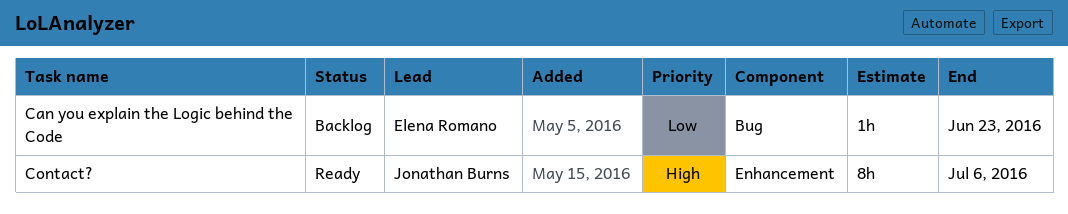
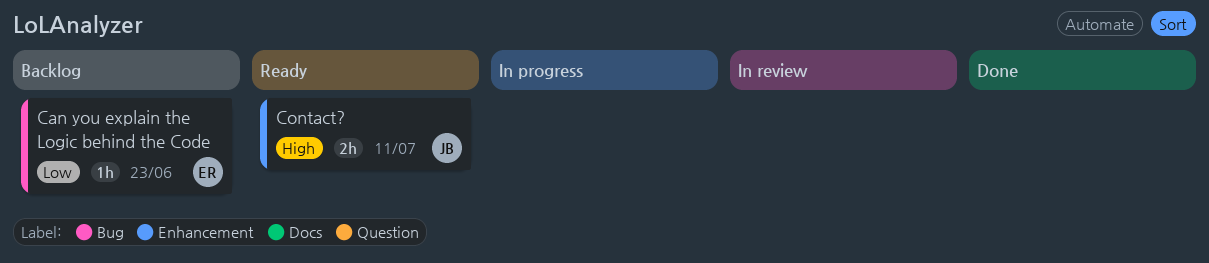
Contact?, estimate: 8h -> 2h
Contact?, due: Jul 6 -> Jul 11

